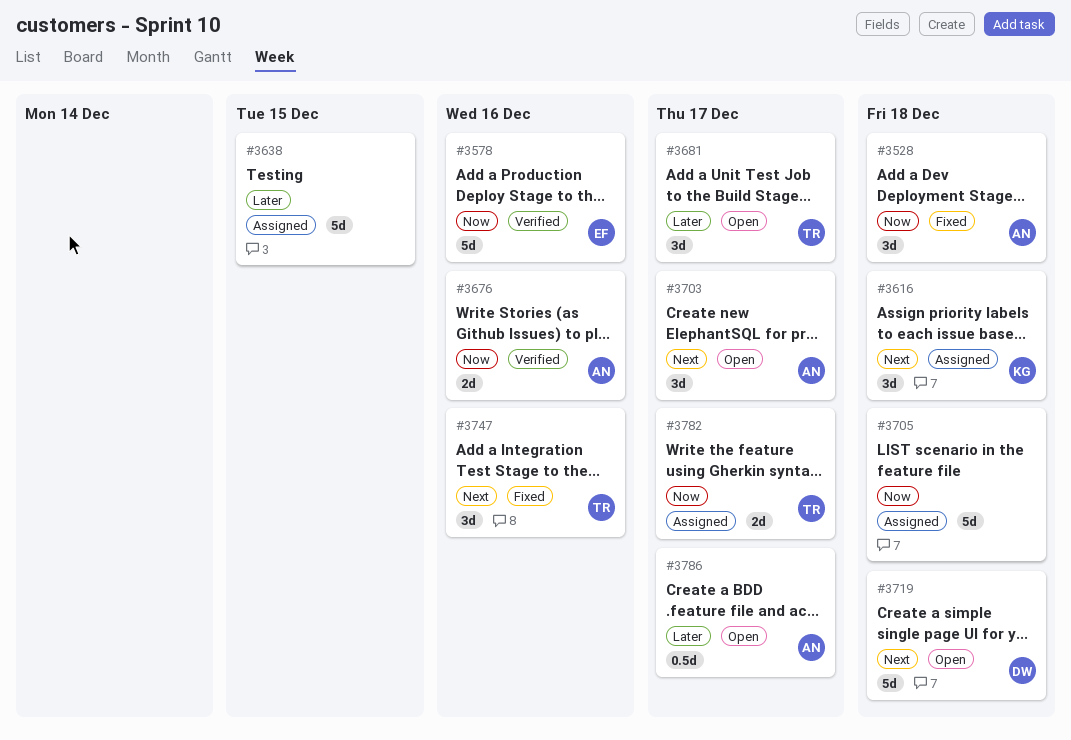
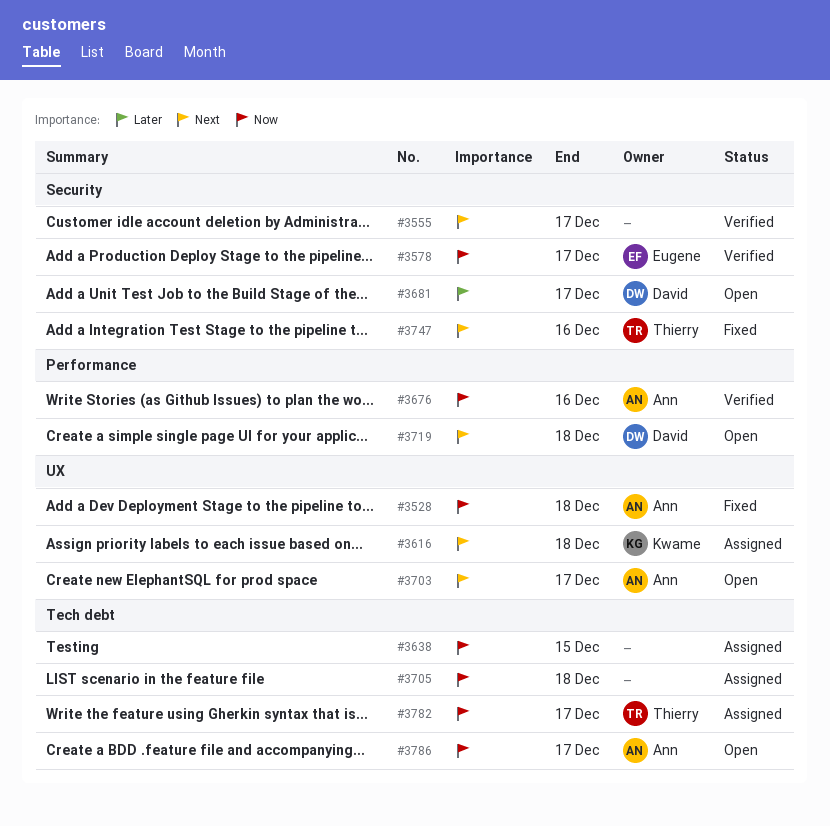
#3555: none -> present
#3578, due: Dec 16 -> Dec 17
#3638, priority: Later -> Now
#3681, owner: Thierry -> David
#3786, priority: Later -> Now

